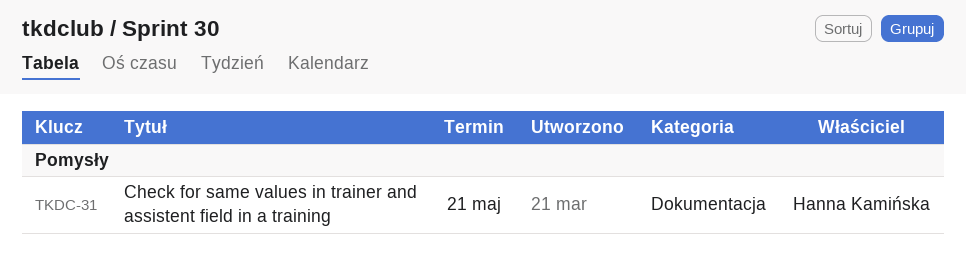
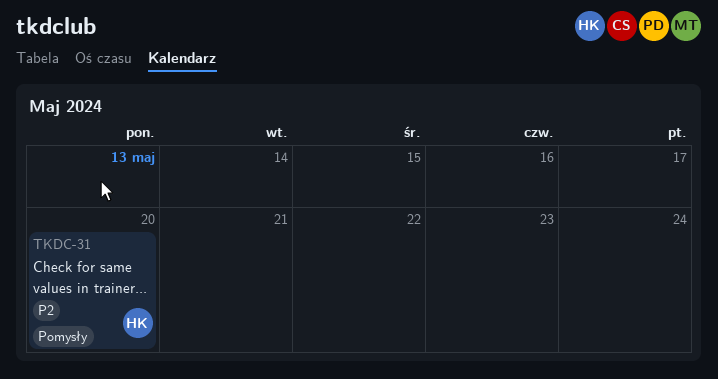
TKDC-31, due: May 21 -> May 20

